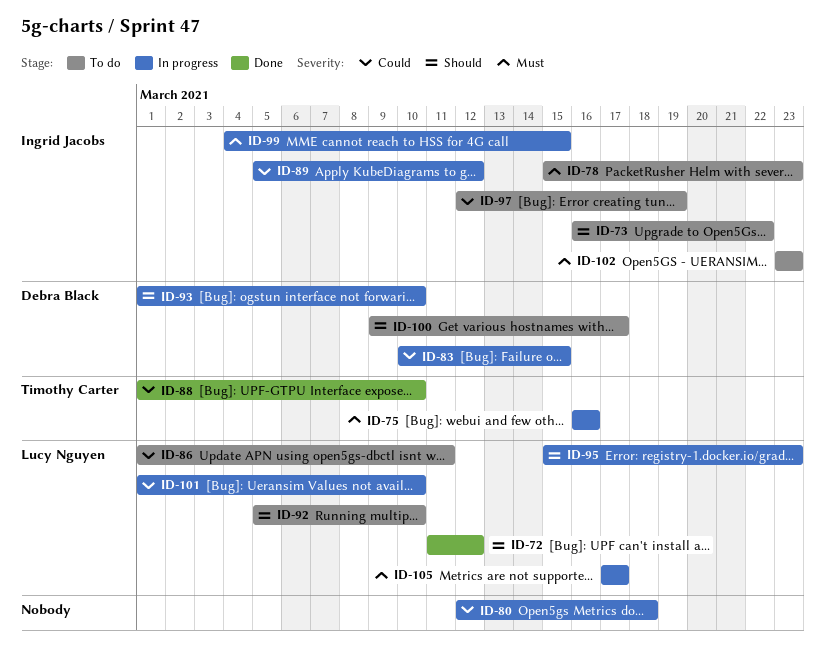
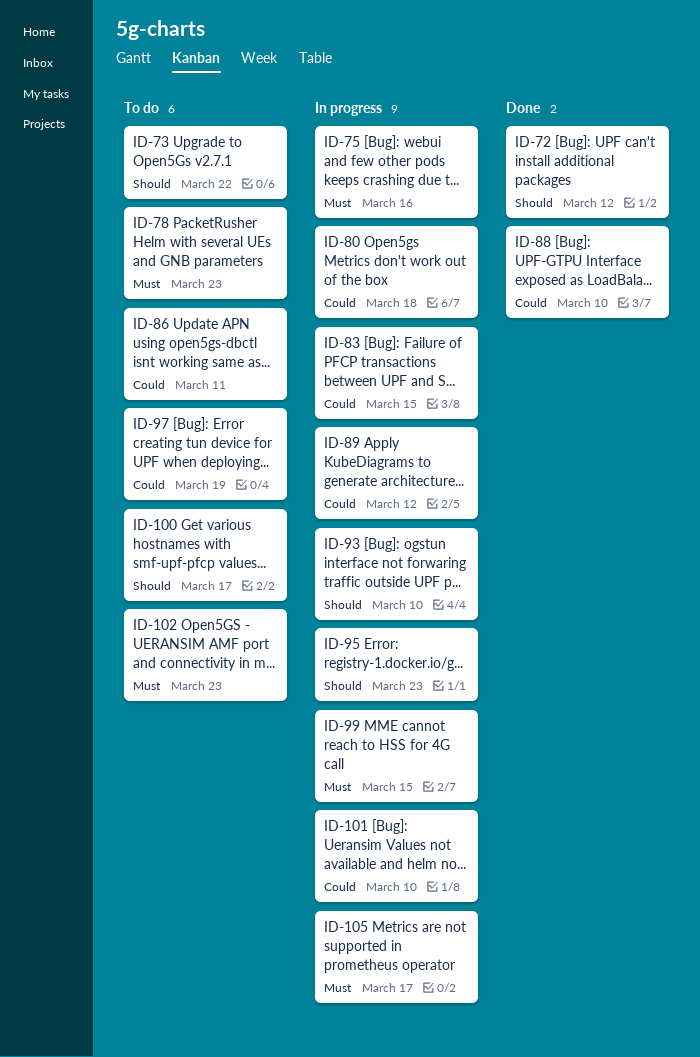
ID-92: present -> none

